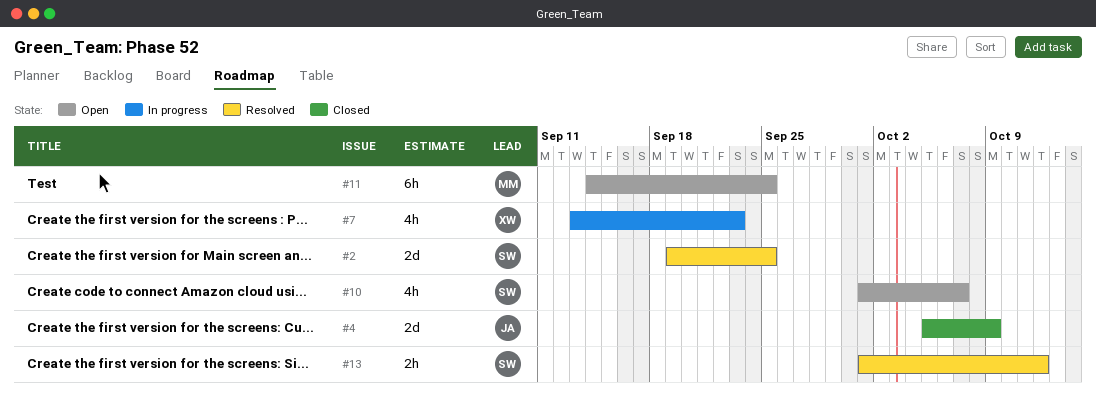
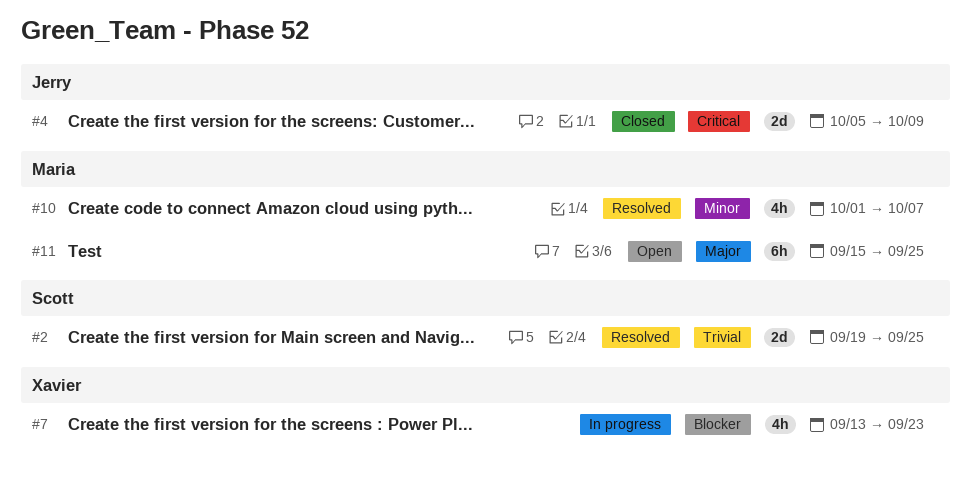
#10, status: Open -> Resolved
#10, owner: Scott -> Maria
#11, start: Sep 14 -> Sep 15
#13: present -> none

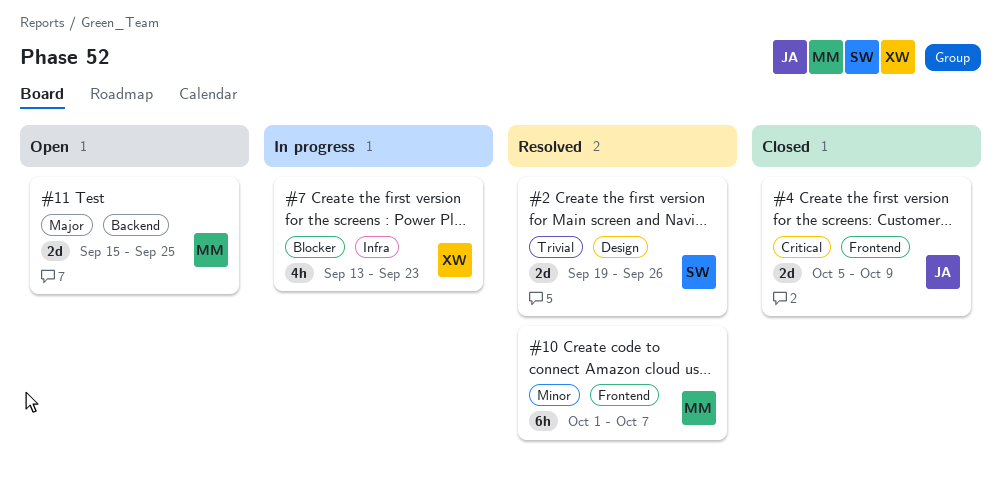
#2, due: Sep 25 -> Sep 26
#10, estimate: 4h -> 6h
#11, estimate: 6h -> 2d

